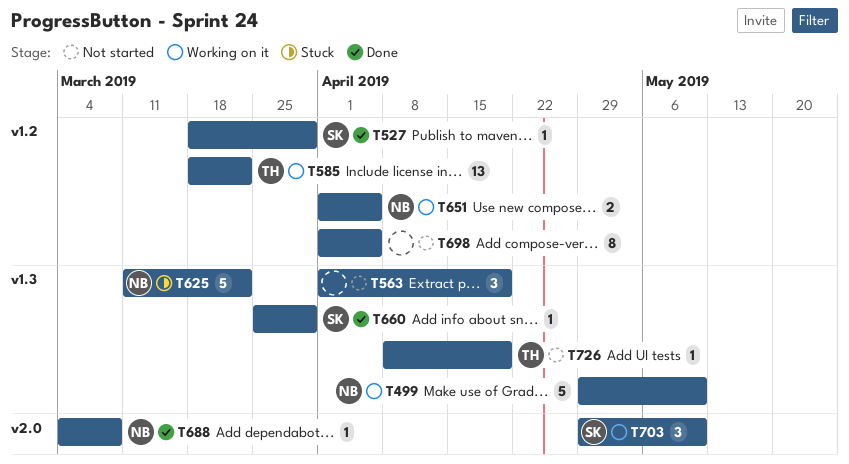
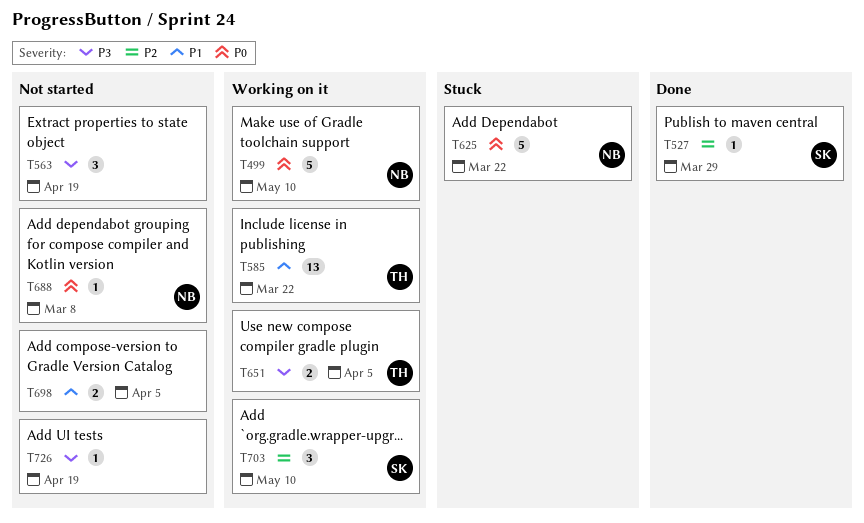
T651, owner: NB -> TH
T660: present -> none
T688, status: Done -> Not started
T698, estimate: 8 -> 2
T726, owner: TH -> none

